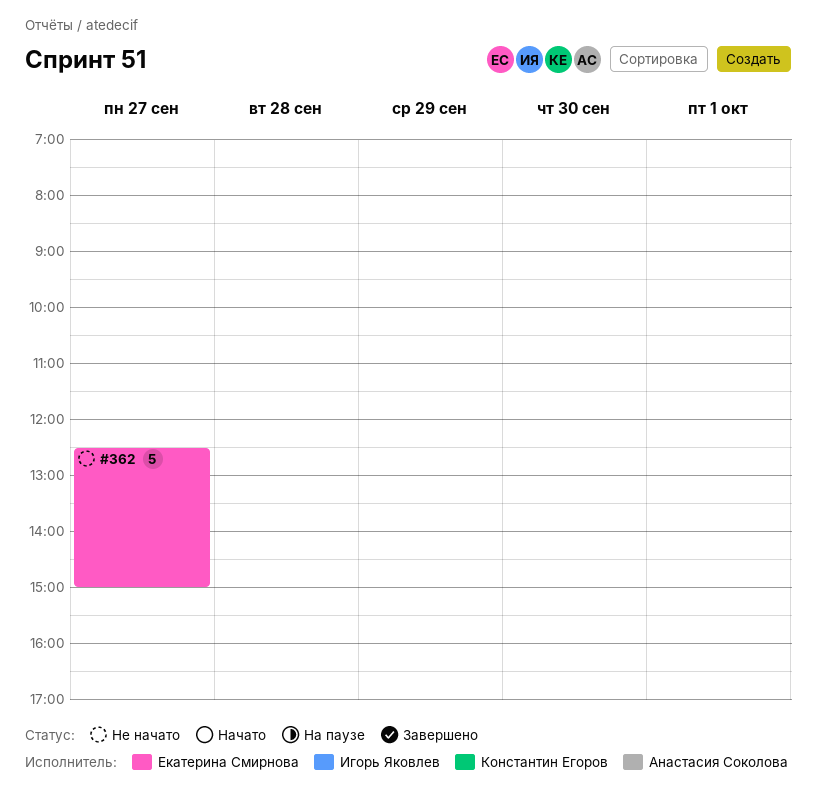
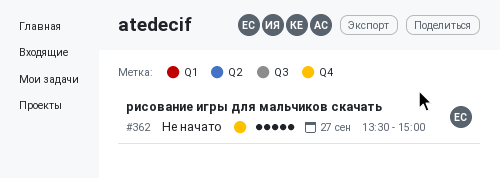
#362, begins: 12:30 -> 13:30

